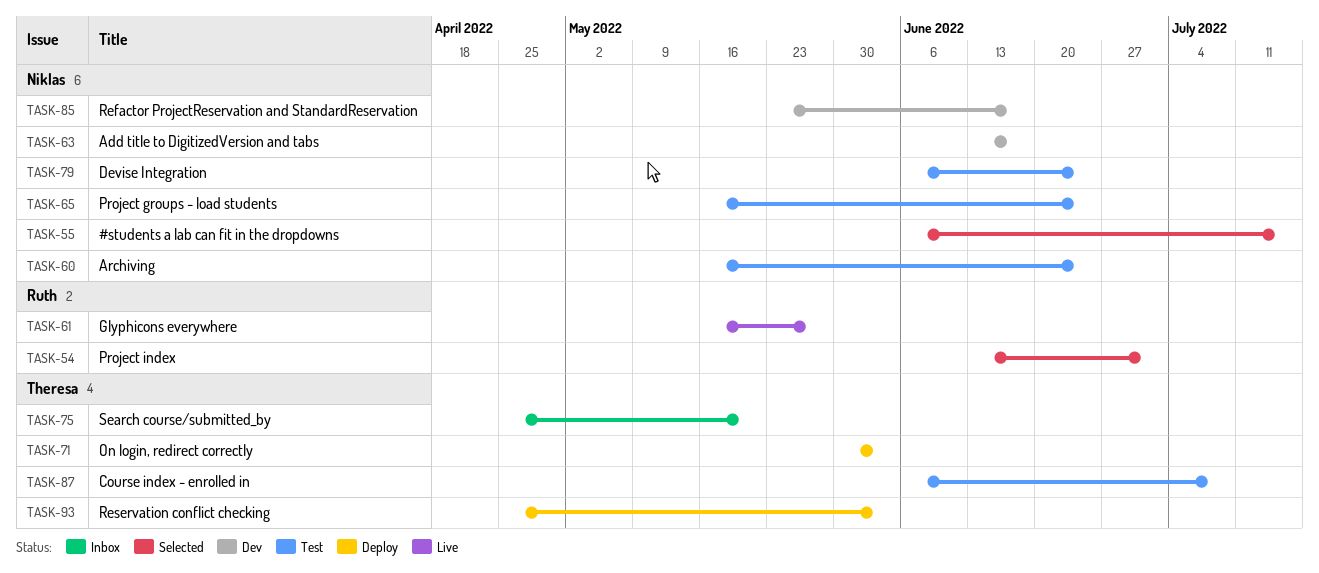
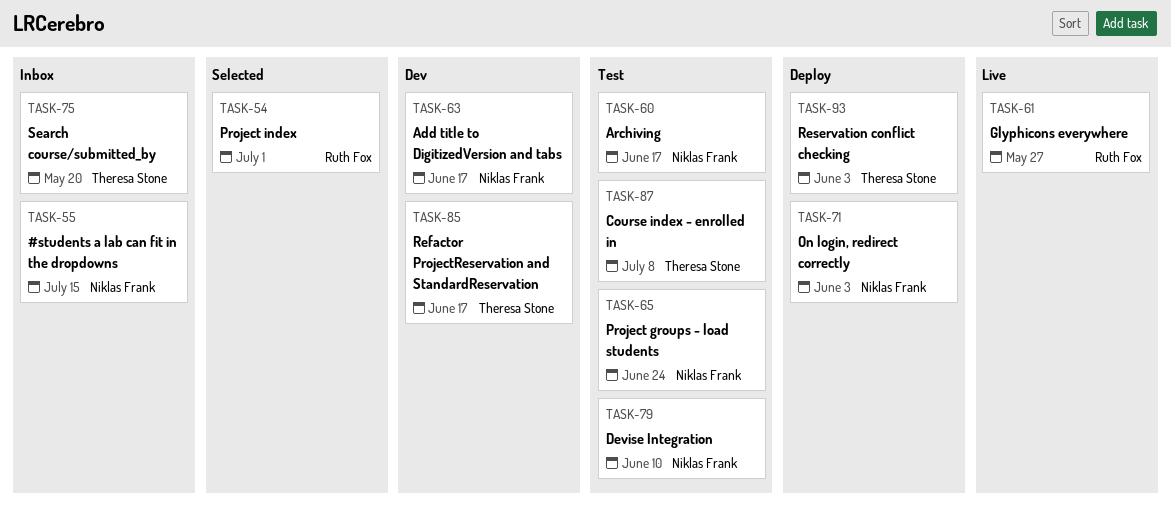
TASK-55, status: Selected -> Inbox
TASK-60, due: Jun 24 -> Jun 17
TASK-71, owner: Theresa Stone -> Niklas Frank
TASK-79, due: Jun 24 -> Jun 10
TASK-85, owner: Niklas Frank -> Theresa Stone

